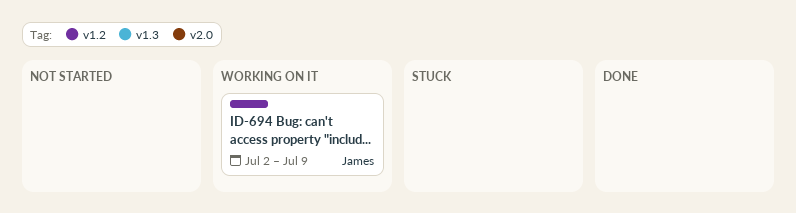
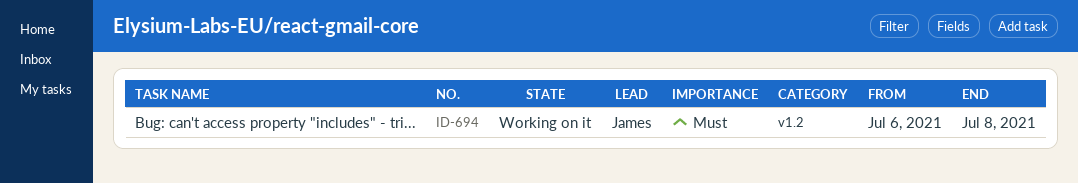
ID-694, start: Jul 2 -> Jul 6
ID-694, due: Jul 9 -> Jul 8

